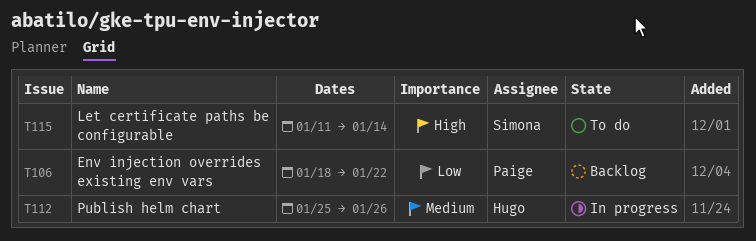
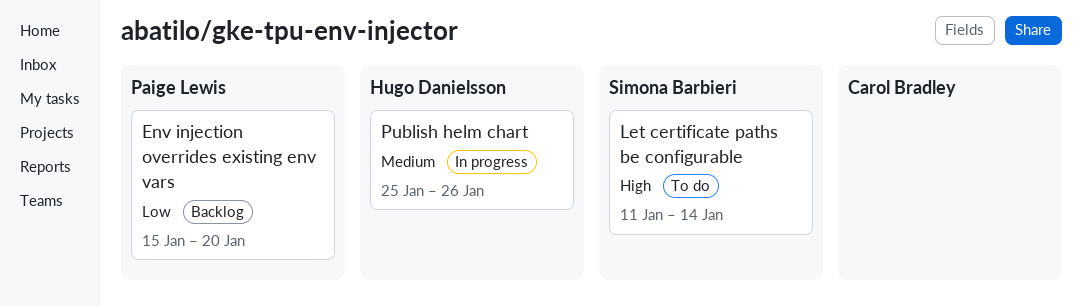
Env injection overrides existing env vars, start: Jan 18 -> Jan 15
Env injection overrides existing env vars, due: Jan 22 -> Jan 20

